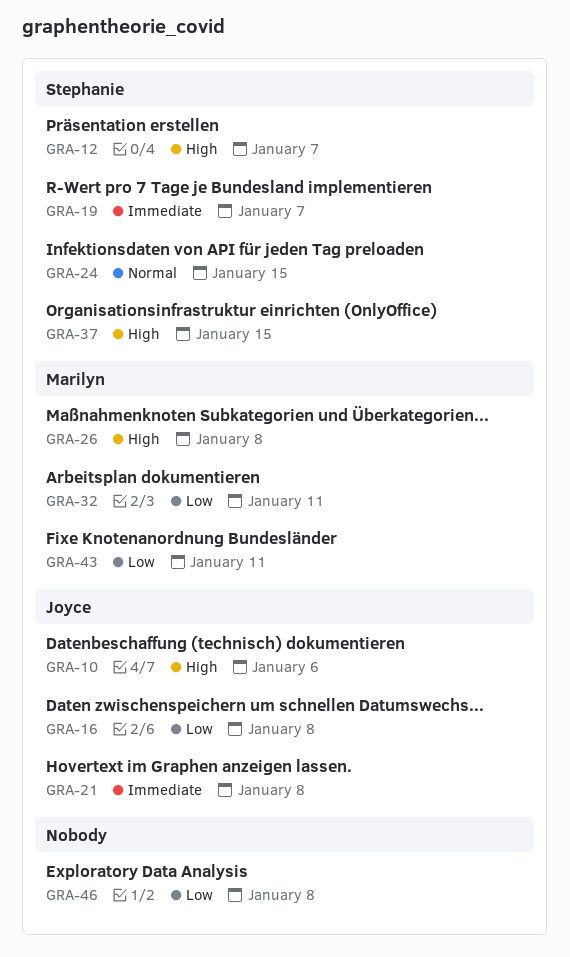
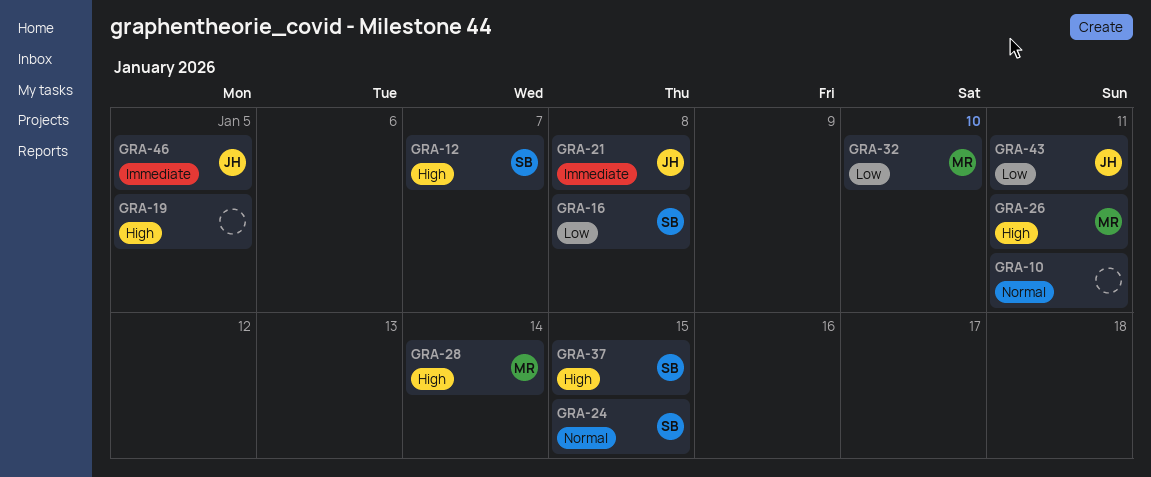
GRA-10, owner: Joyce -> none
GRA-10, priority: High -> Normal
GRA-10, due: Jan 6 -> Jan 11
GRA-16, owner: Joyce -> Stephanie
GRA-19, owner: Stephanie -> none
GRA-19, priority: Immediate -> High
GRA-19, due: Jan 7 -> Jan 5
GRA-26, due: Jan 8 -> Jan 11
GRA-28: none -> present
GRA-32, due: Jan 11 -> Jan 10
GRA-43, owner: Marilyn -> Joyce
GRA-46, owner: none -> Joyce
GRA-46, priority: Low -> Immediate
GRA-46, due: Jan 8 -> Jan 5

